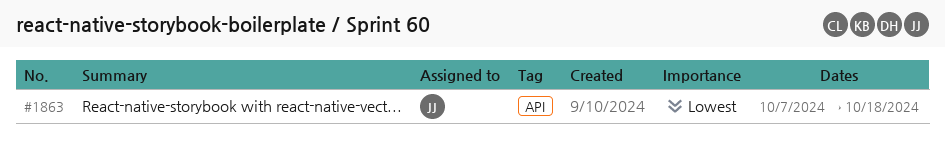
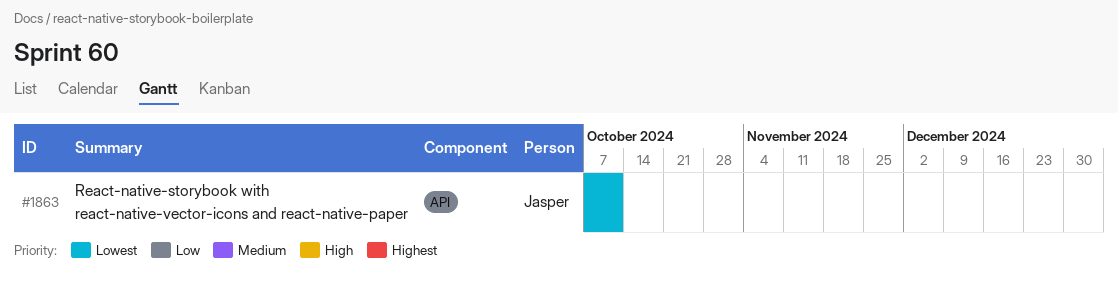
#1863, due: Oct 18 -> Oct 11

